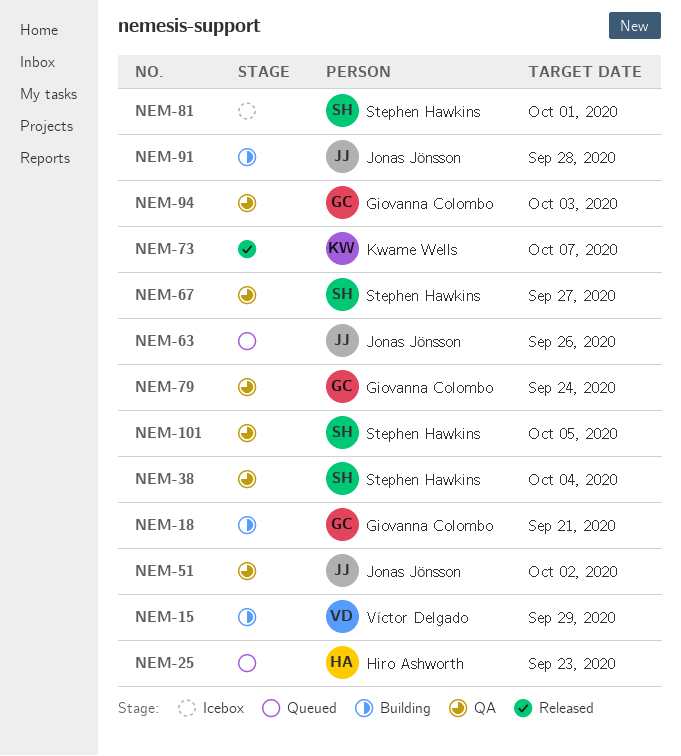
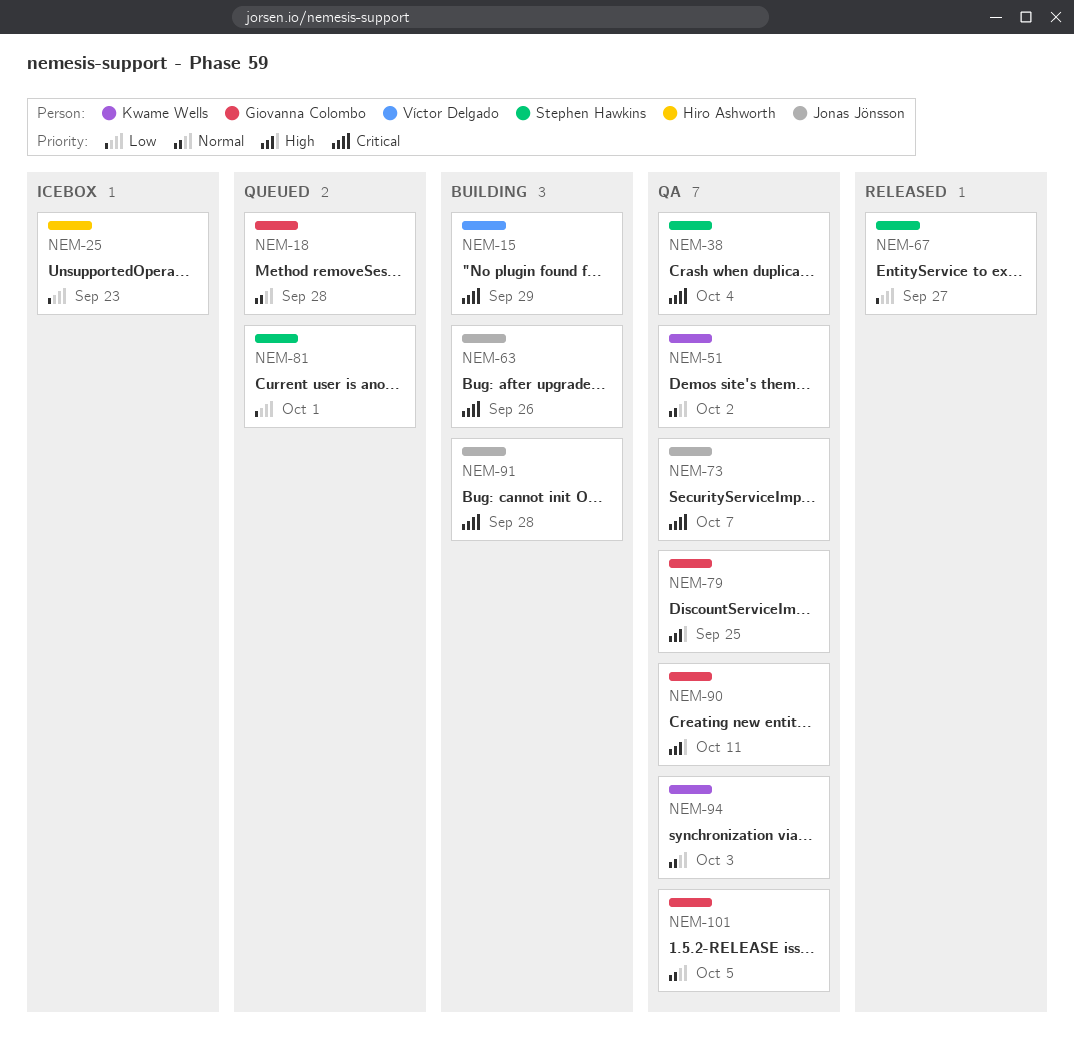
NEM-18, status: Building -> Queued
NEM-18, due: Sep 21 -> Sep 28
NEM-25, status: Queued -> Icebox
NEM-51, owner: Jonas Jönsson -> Kwame Wells
NEM-63, status: Queued -> Building
NEM-67, status: QA -> Released
NEM-73, status: Released -> QA
NEM-73, owner: Kwame Wells -> Jonas Jönsson
NEM-79, due: Sep 24 -> Sep 25
NEM-81, status: Icebox -> Queued
NEM-90: none -> present
NEM-94, owner: Giovanna Colombo -> Kwame Wells
NEM-101, owner: Stephen Hawkins -> Giovanna Colombo

